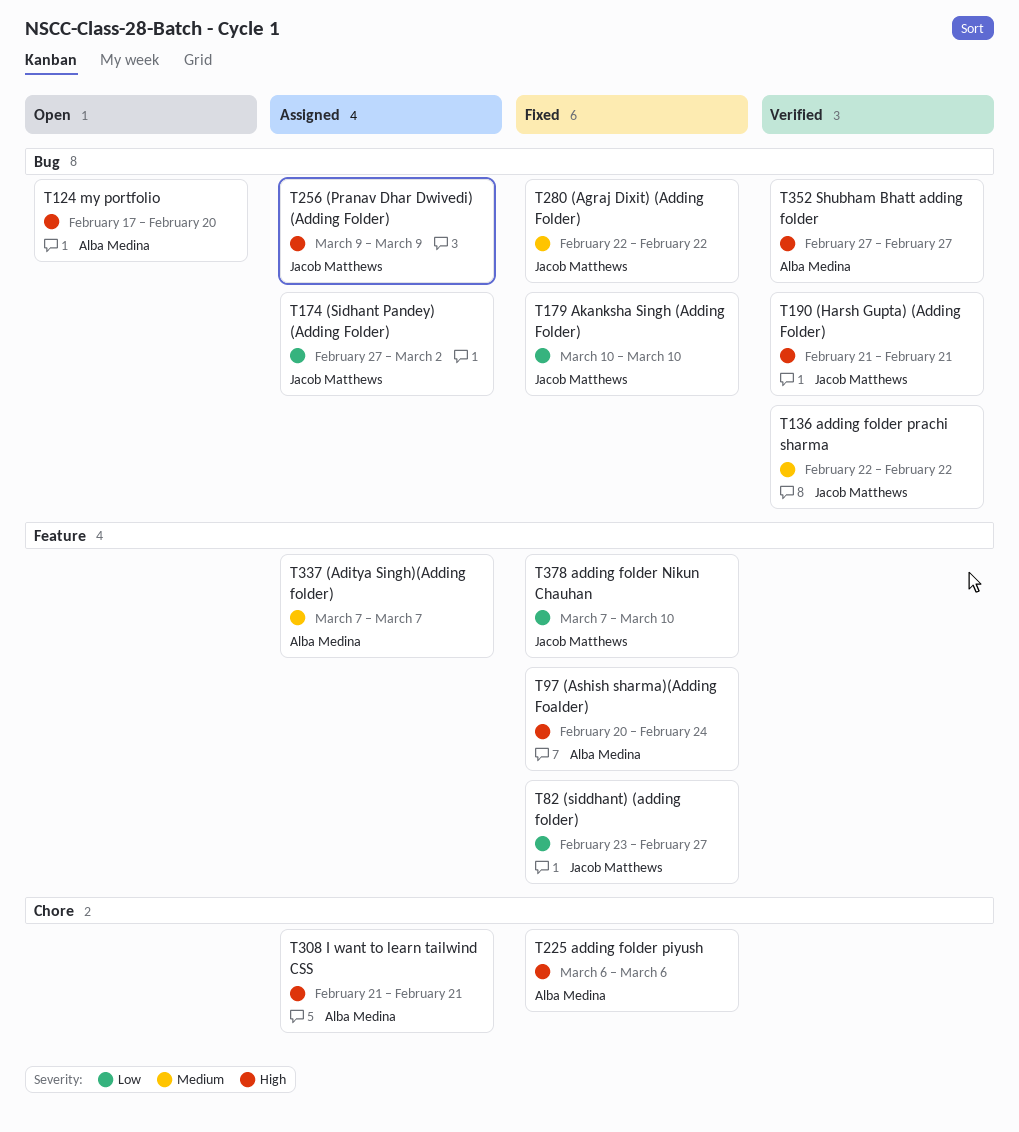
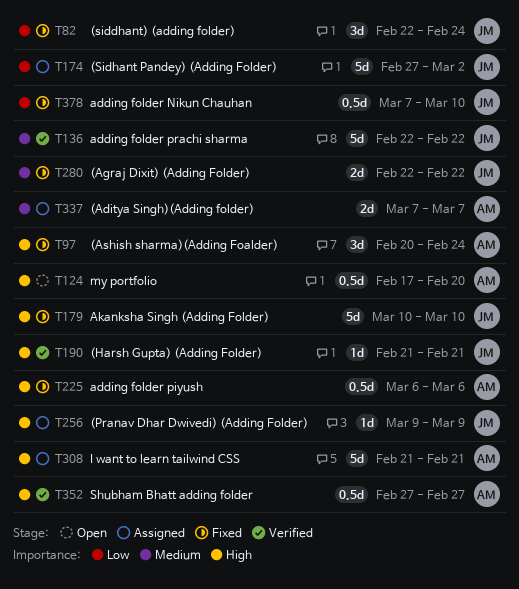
T82, start: Feb 23 -> Feb 22
T82, due: Feb 27 -> Feb 24
T179, priority: Low -> High

